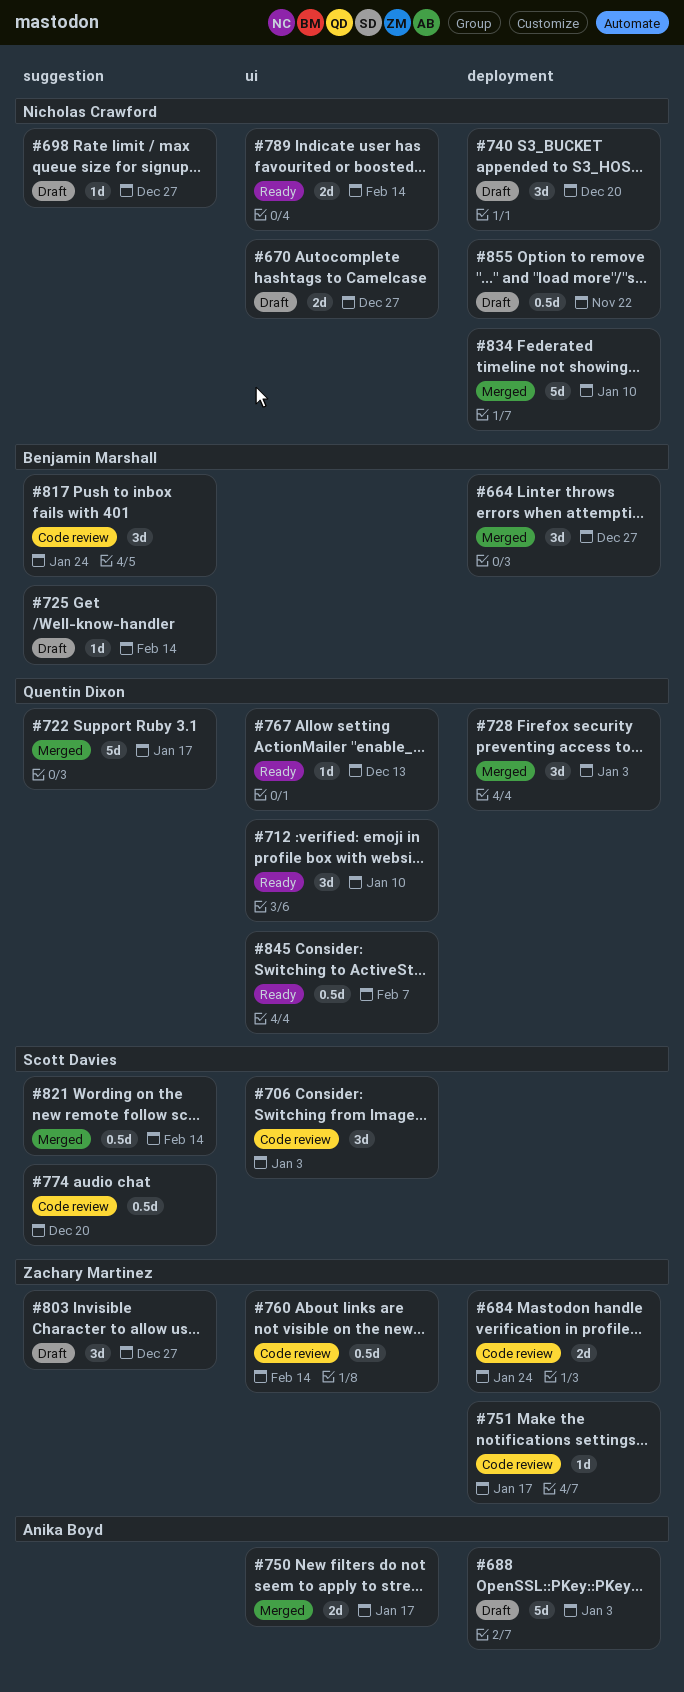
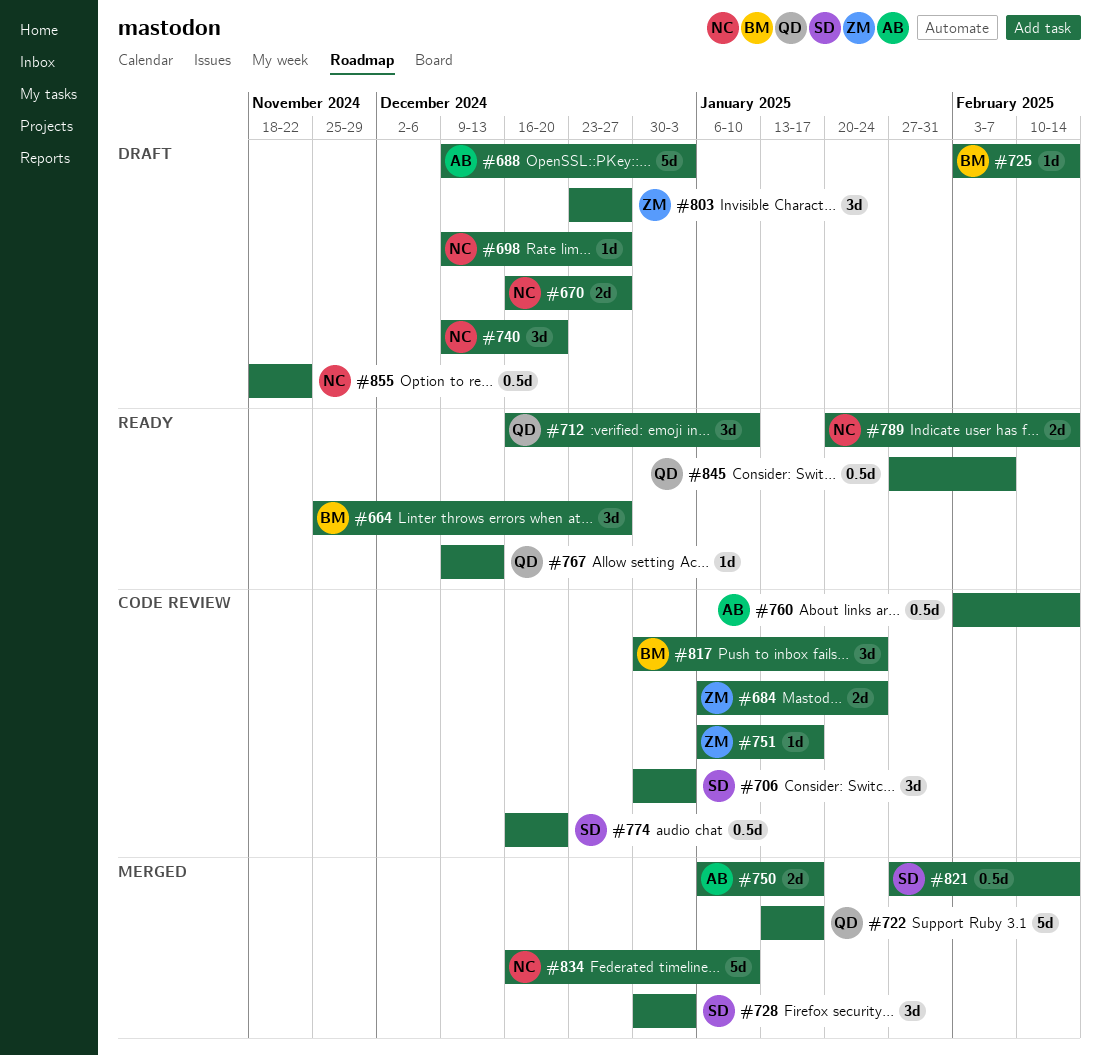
#664, status: Merged -> Ready
#728, owner: Quentin Dixon -> Scott Davies
#760, owner: Zachary Martinez -> Anika Boyd

